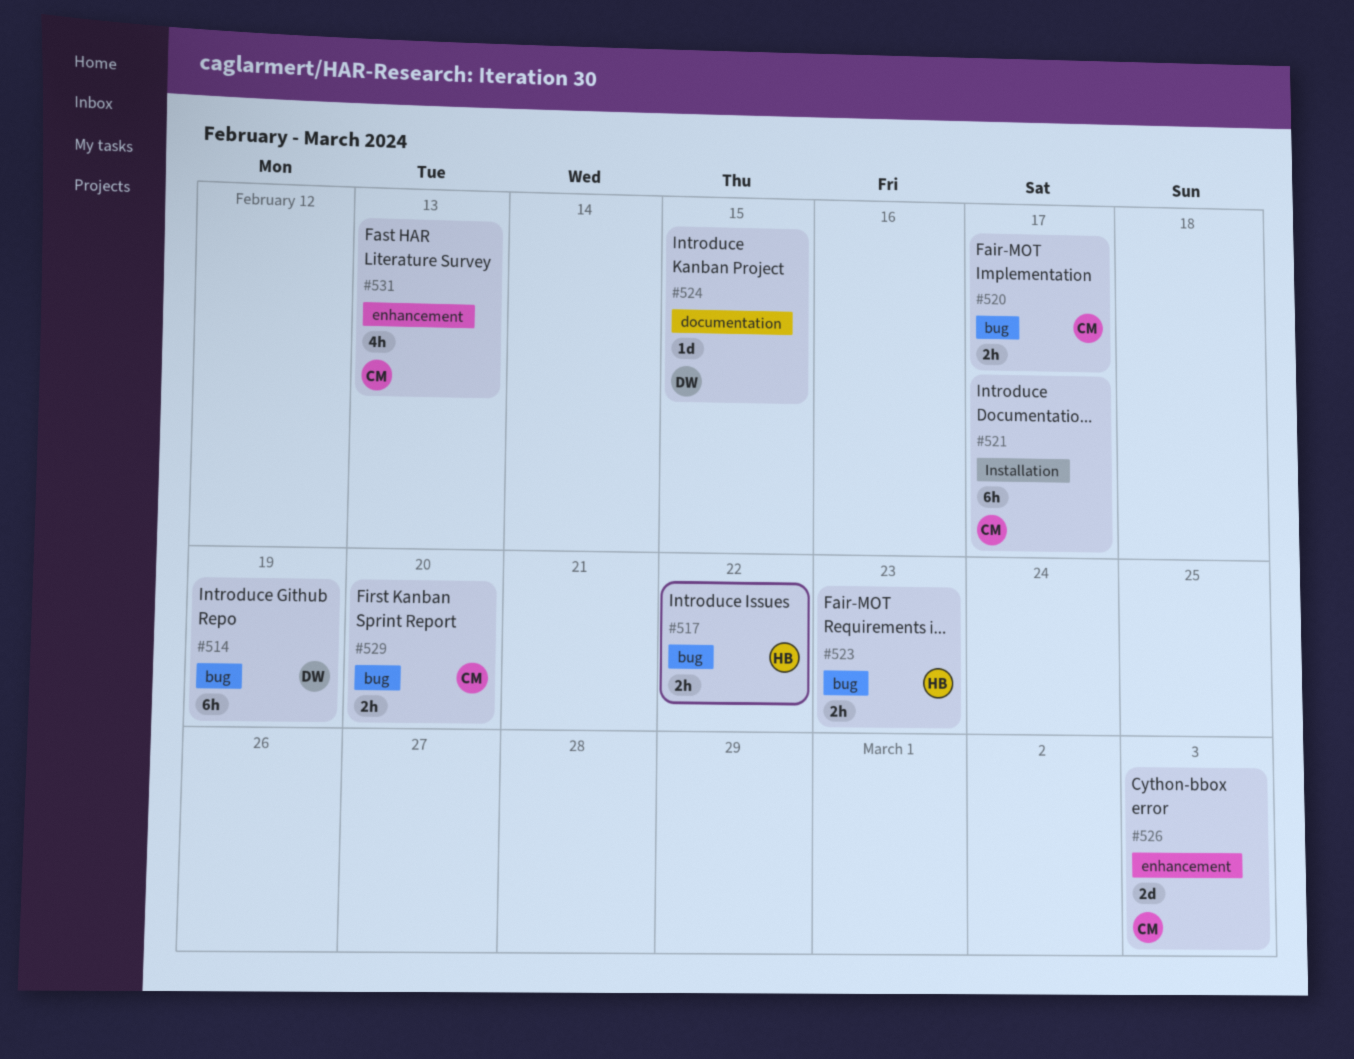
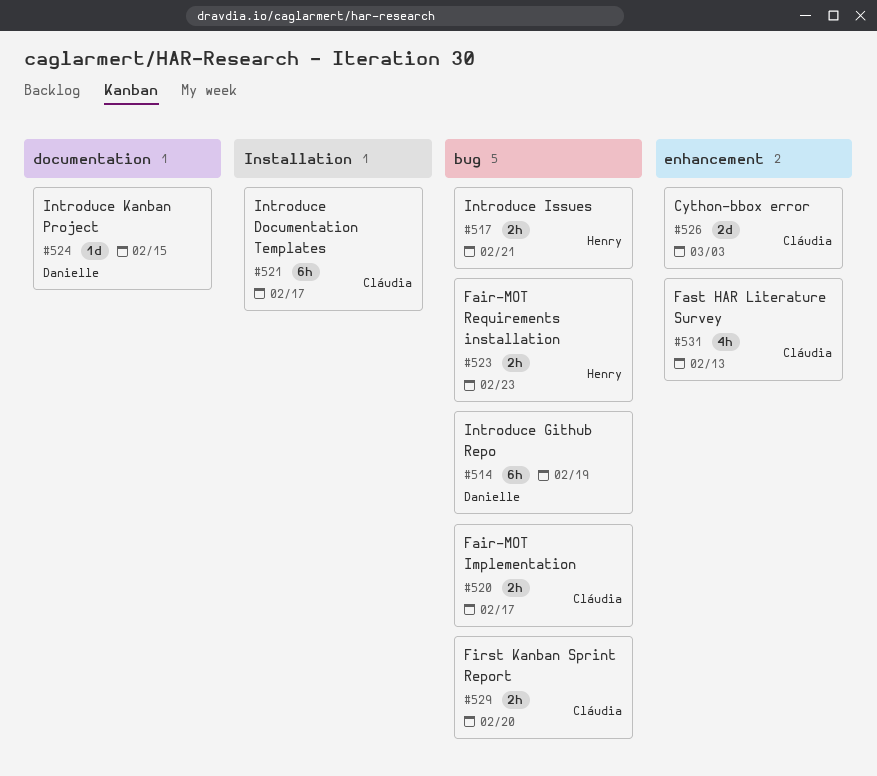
#517, due: Feb 22 -> Feb 21

